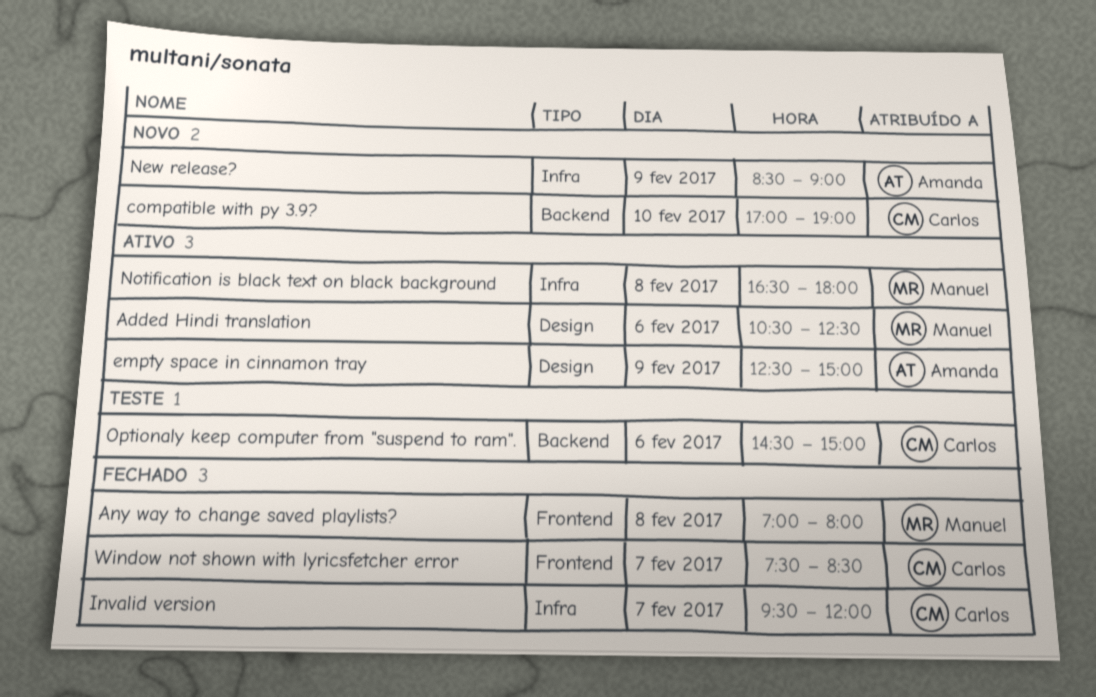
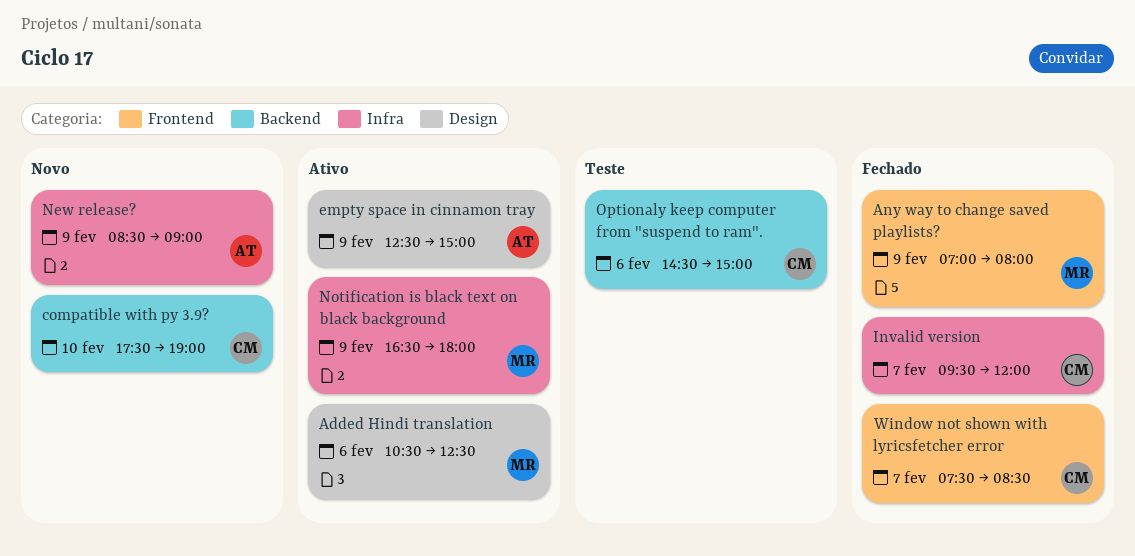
Any way to change saved playlists?, day: Feb 8 -> Feb 9
compatible with py 3.9?, begins: 17:00 -> 17:30
Notification is black text on black background, day: Feb 8 -> Feb 9

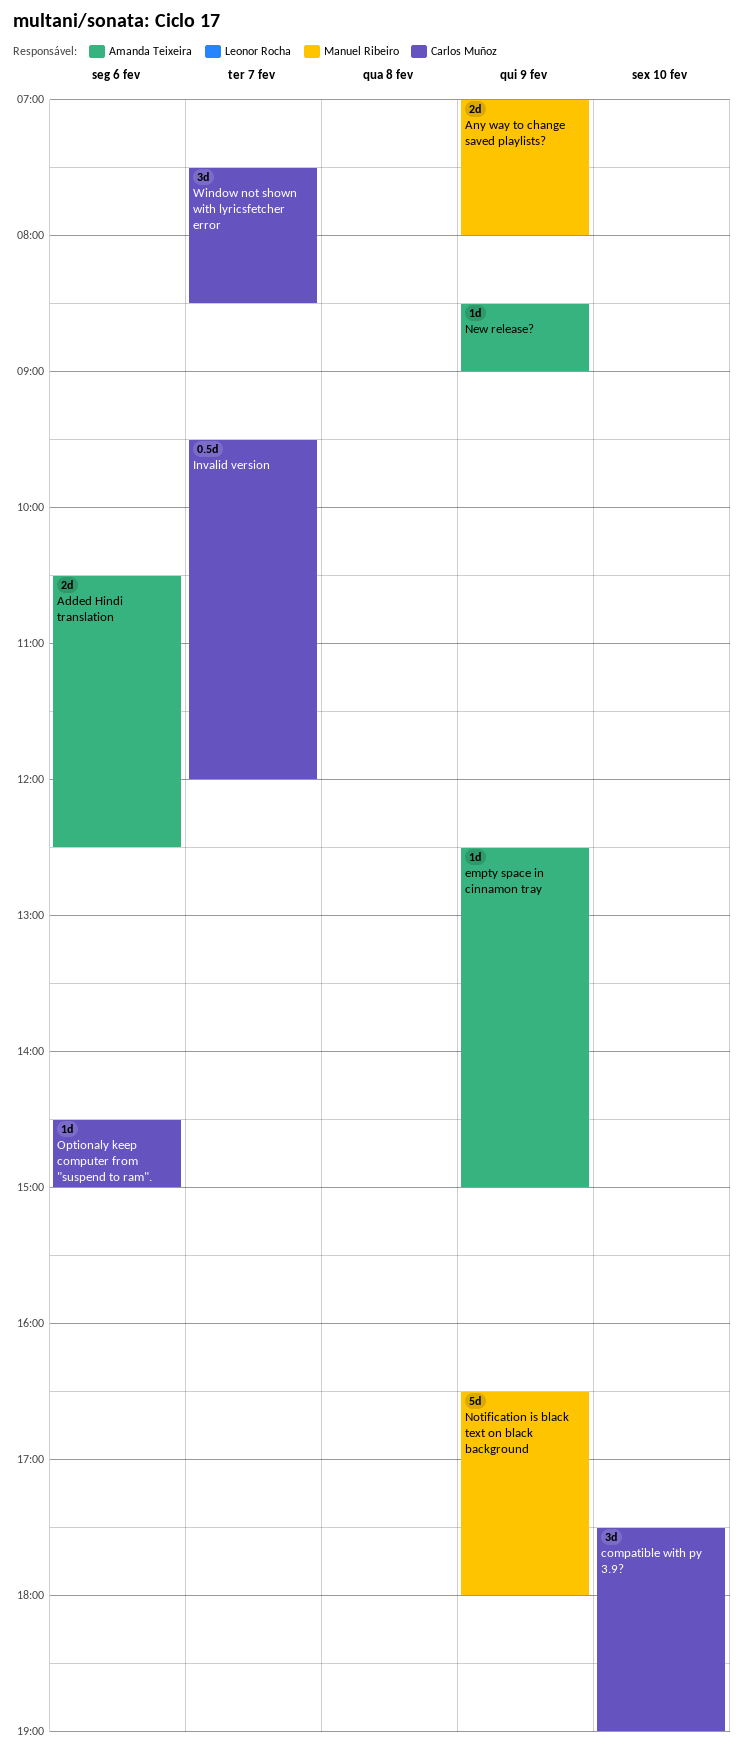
Added Hindi translation, owner: Manuel Ribeiro -> Amanda Teixeira

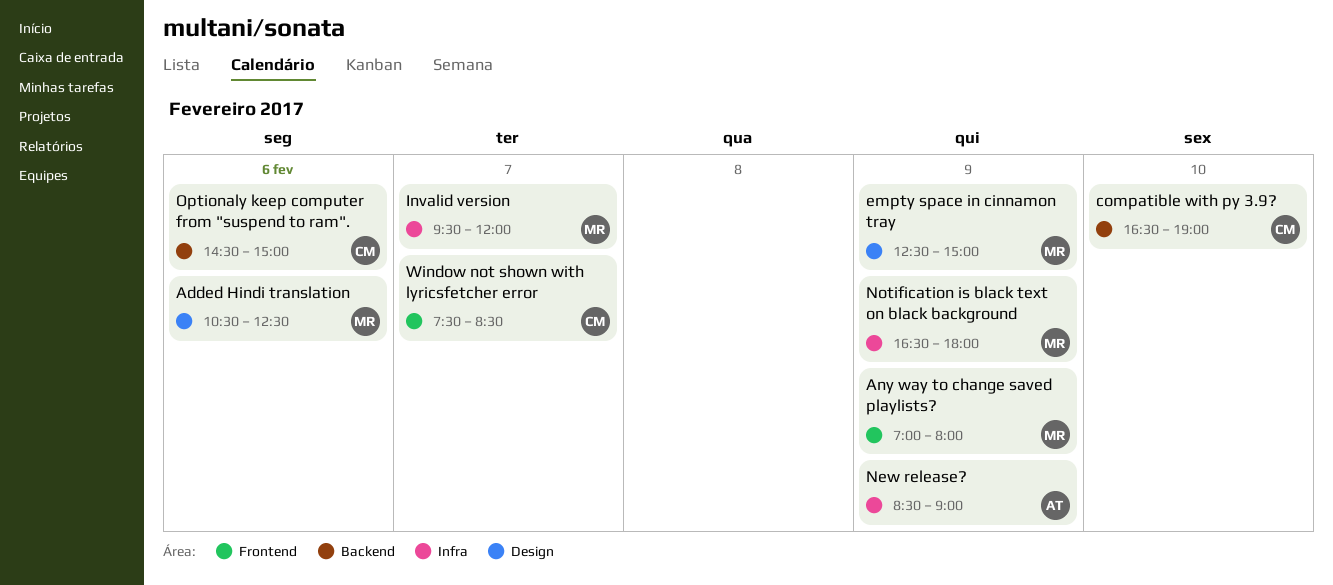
Added Hindi translation, owner: Amanda Teixeira -> Manuel Ribeiro
compatible with py 3.9?, begins: 17:30 -> 16:30
empty space in cinnamon tray, owner: Amanda Teixeira -> Manuel Ribeiro
Invalid version, owner: Carlos Muñoz -> Manuel Ribeiro

